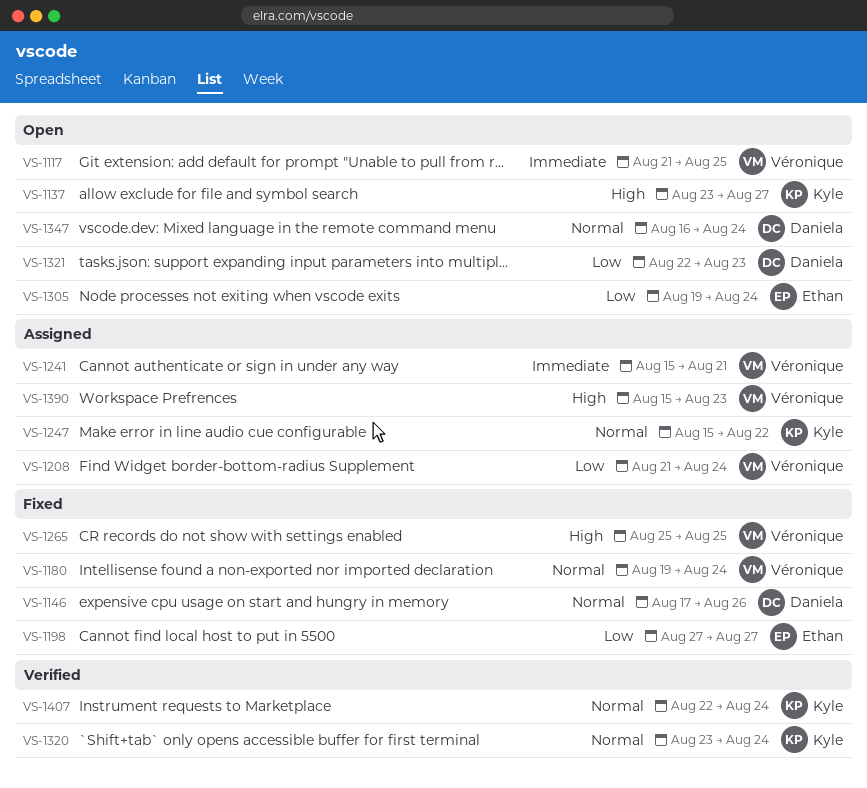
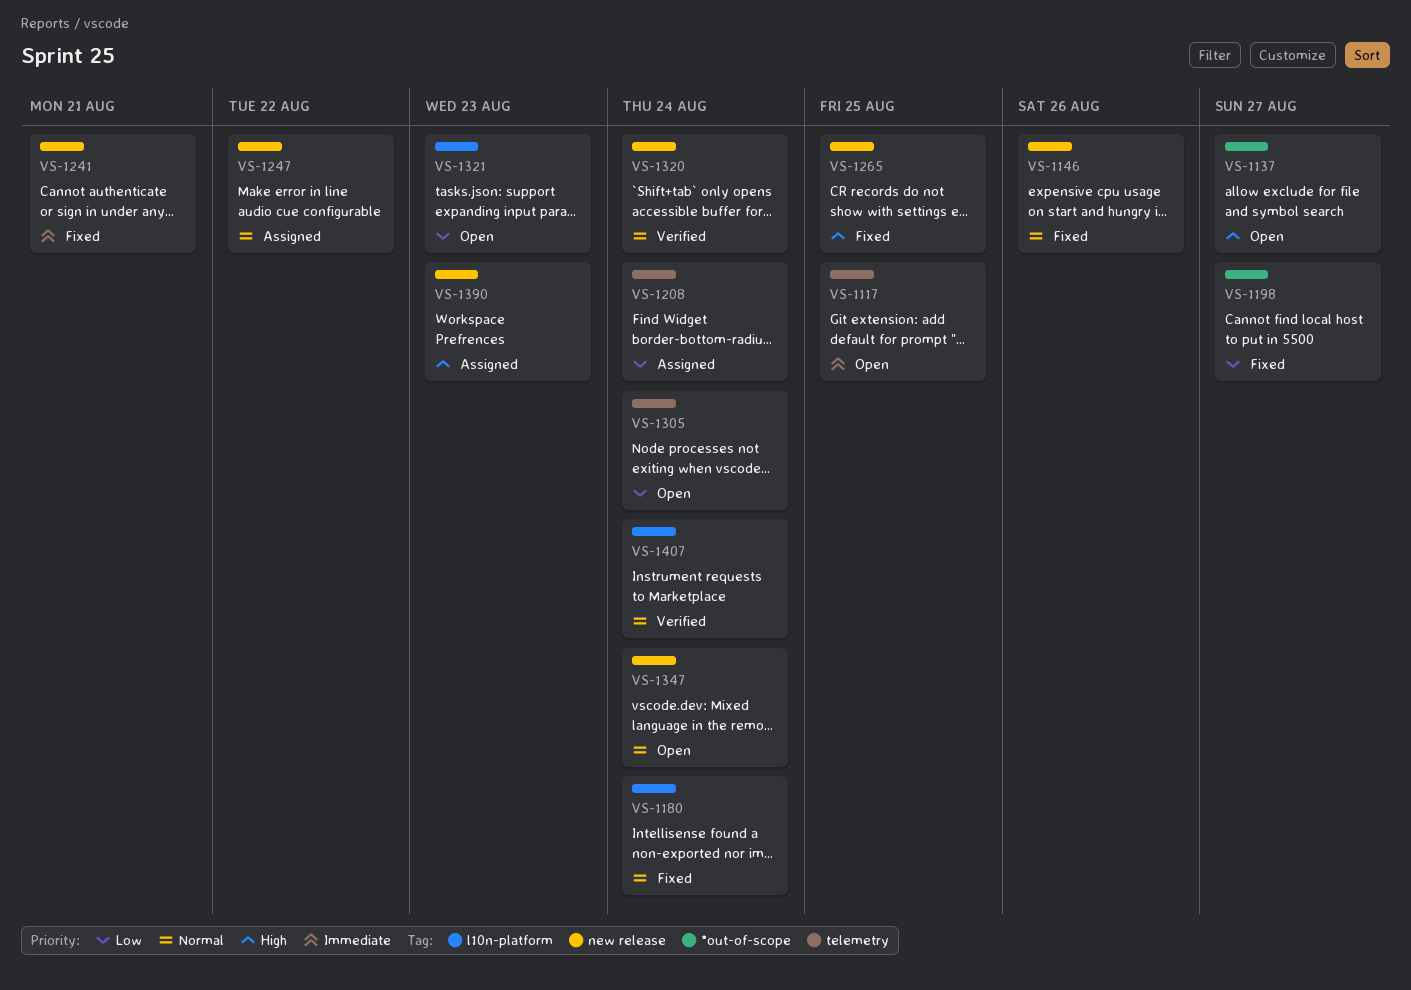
VS-1241, status: Assigned -> Fixed

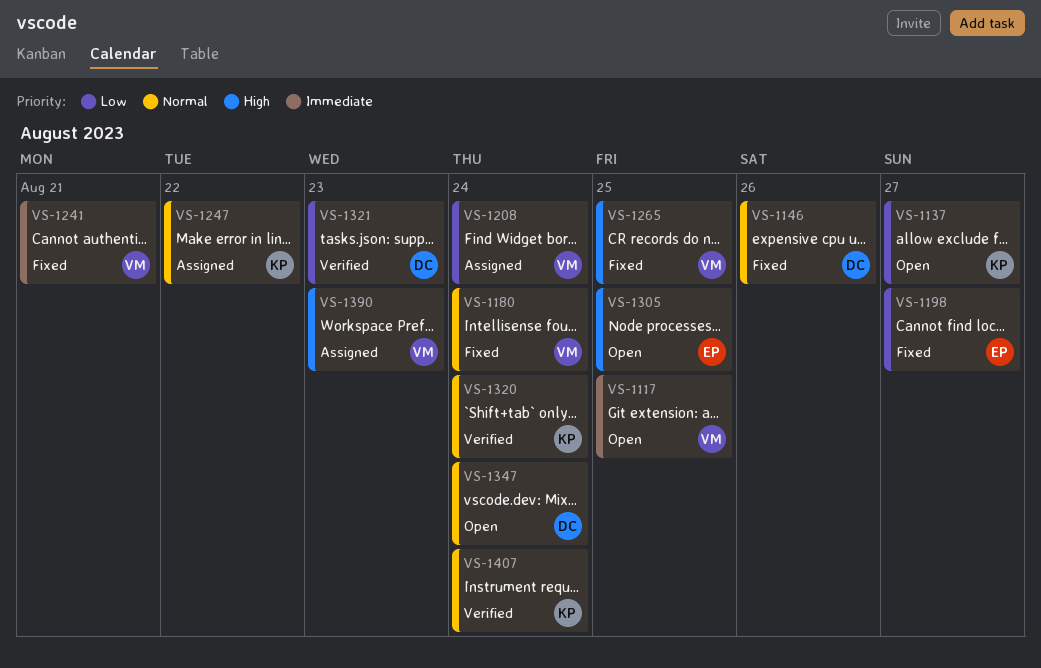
VS-1137, priority: High -> Low
VS-1305, priority: Low -> High
VS-1305, due: Aug 24 -> Aug 25
VS-1321, status: Open -> Verified

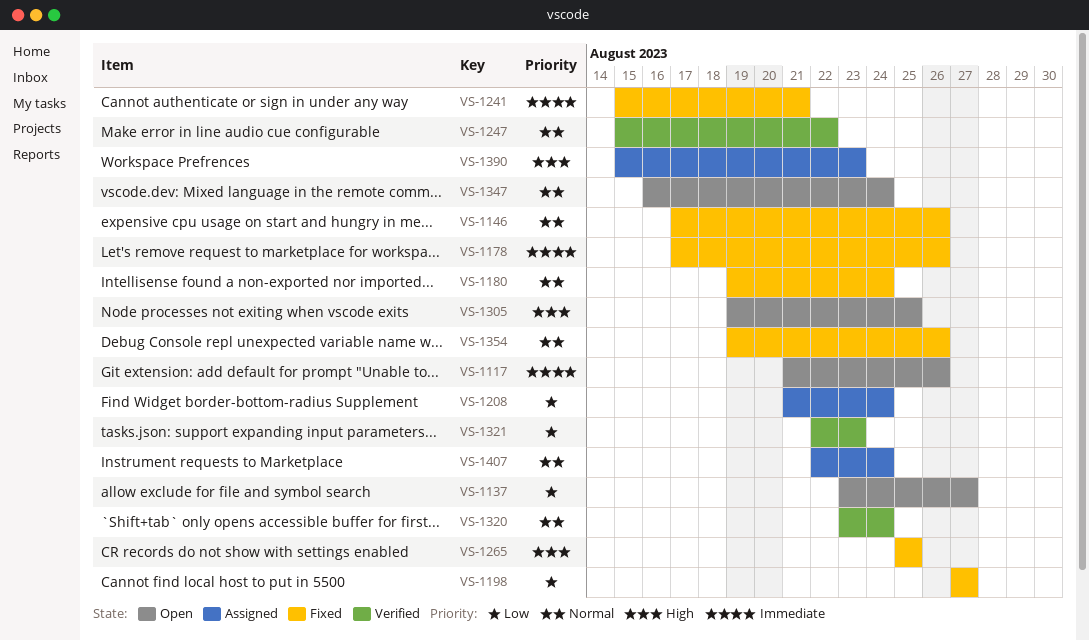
VS-1117, due: Aug 25 -> Aug 26
VS-1178: none -> present
VS-1247, status: Assigned -> Verified
VS-1354: none -> present
VS-1407, status: Verified -> Assigned

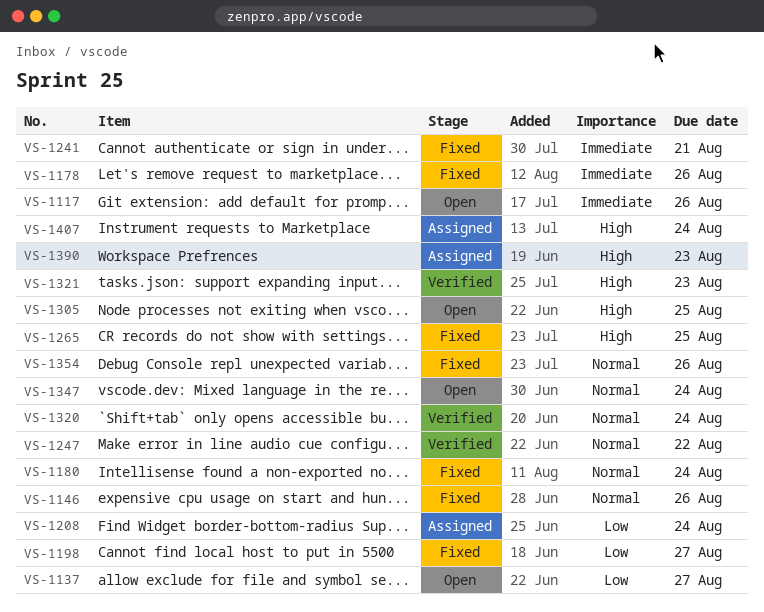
VS-1321, priority: Low -> High
VS-1407, priority: Normal -> High

